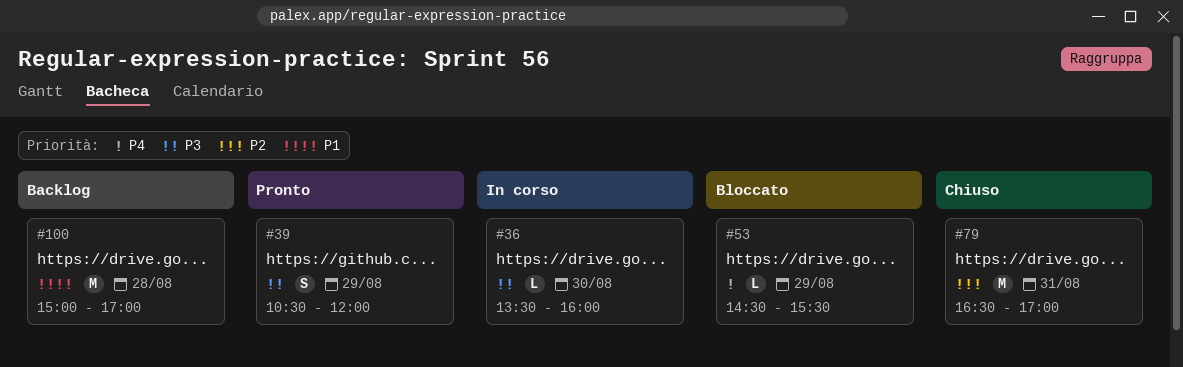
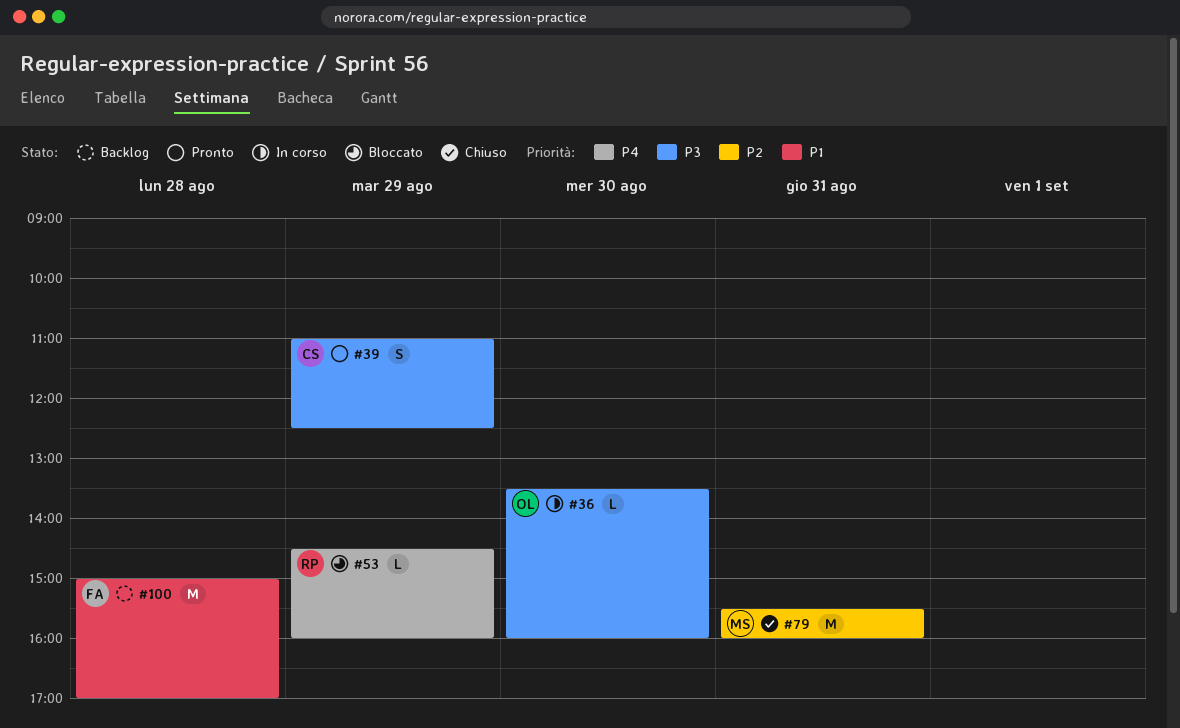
#39, begins: 10:30 -> 11:00
#39, ends: 12:00 -> 12:30
#53, ends: 15:30 -> 16:00
#79, begins: 16:30 -> 15:30
#79, ends: 17:00 -> 16:00

